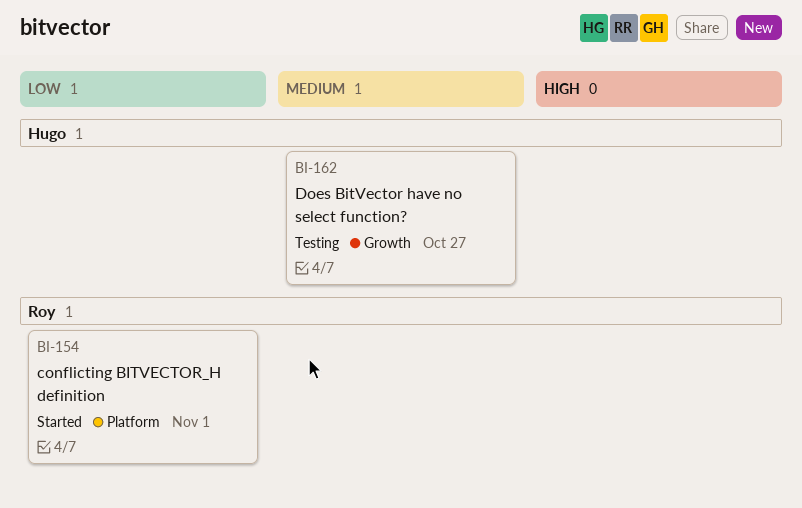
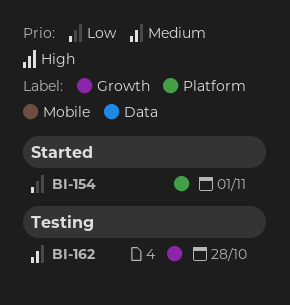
BI-162, due: Oct 27 -> Oct 28

